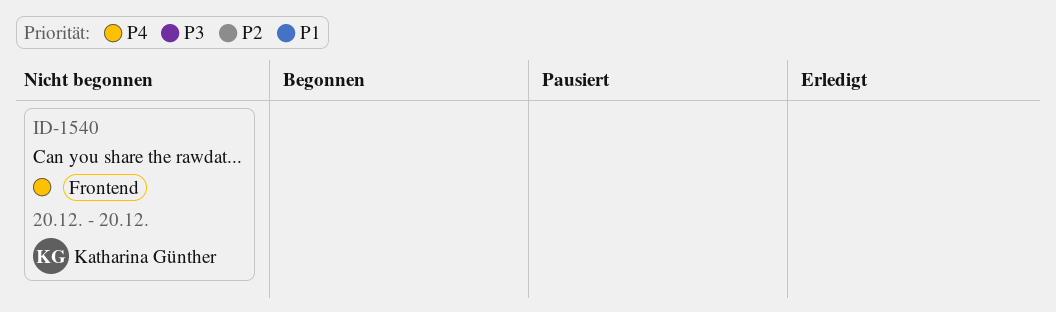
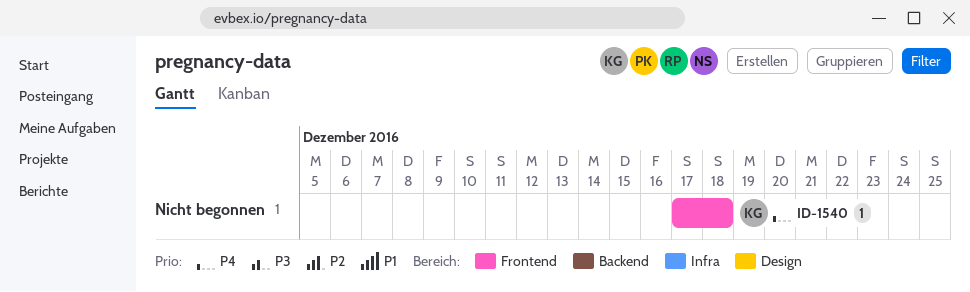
ID-1540, start: Dec 20 -> Dec 17
ID-1540, due: Dec 20 -> Dec 18

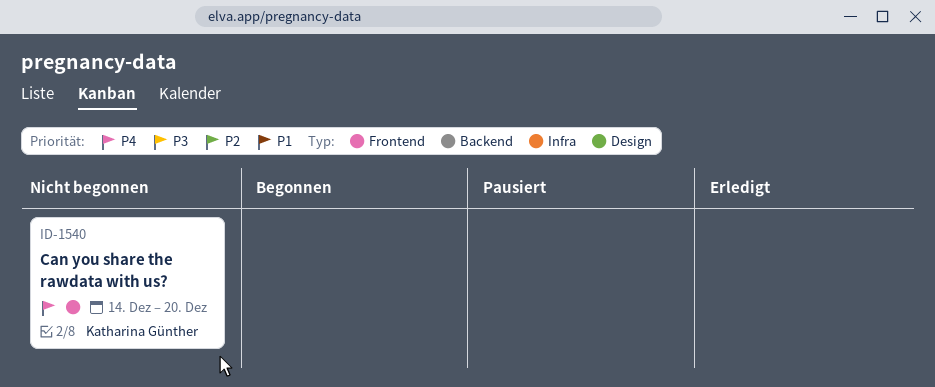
ID-1540, start: Dec 17 -> Dec 14
ID-1540, due: Dec 18 -> Dec 20

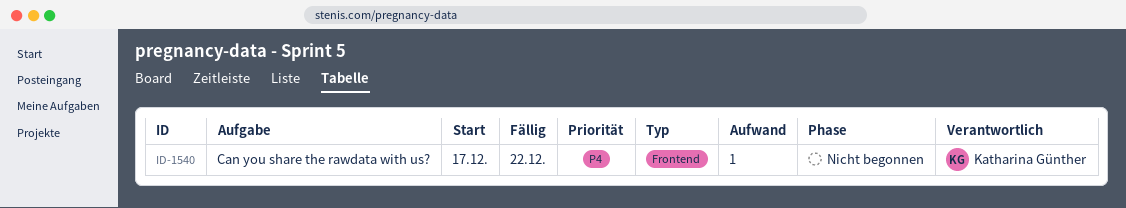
ID-1540, start: Dec 14 -> Dec 17
ID-1540, due: Dec 20 -> Dec 22

